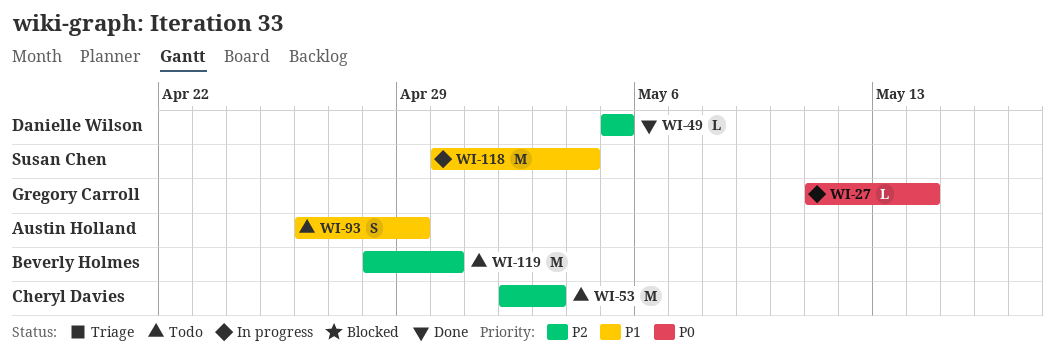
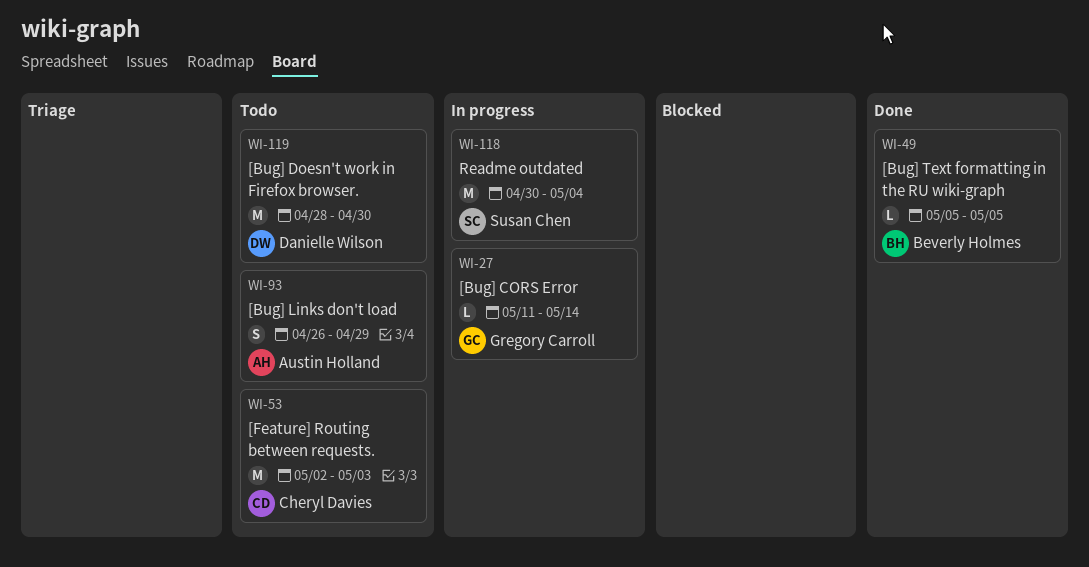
WI-49, owner: Danielle Wilson -> Beverly Holmes
WI-119, owner: Beverly Holmes -> Danielle Wilson

